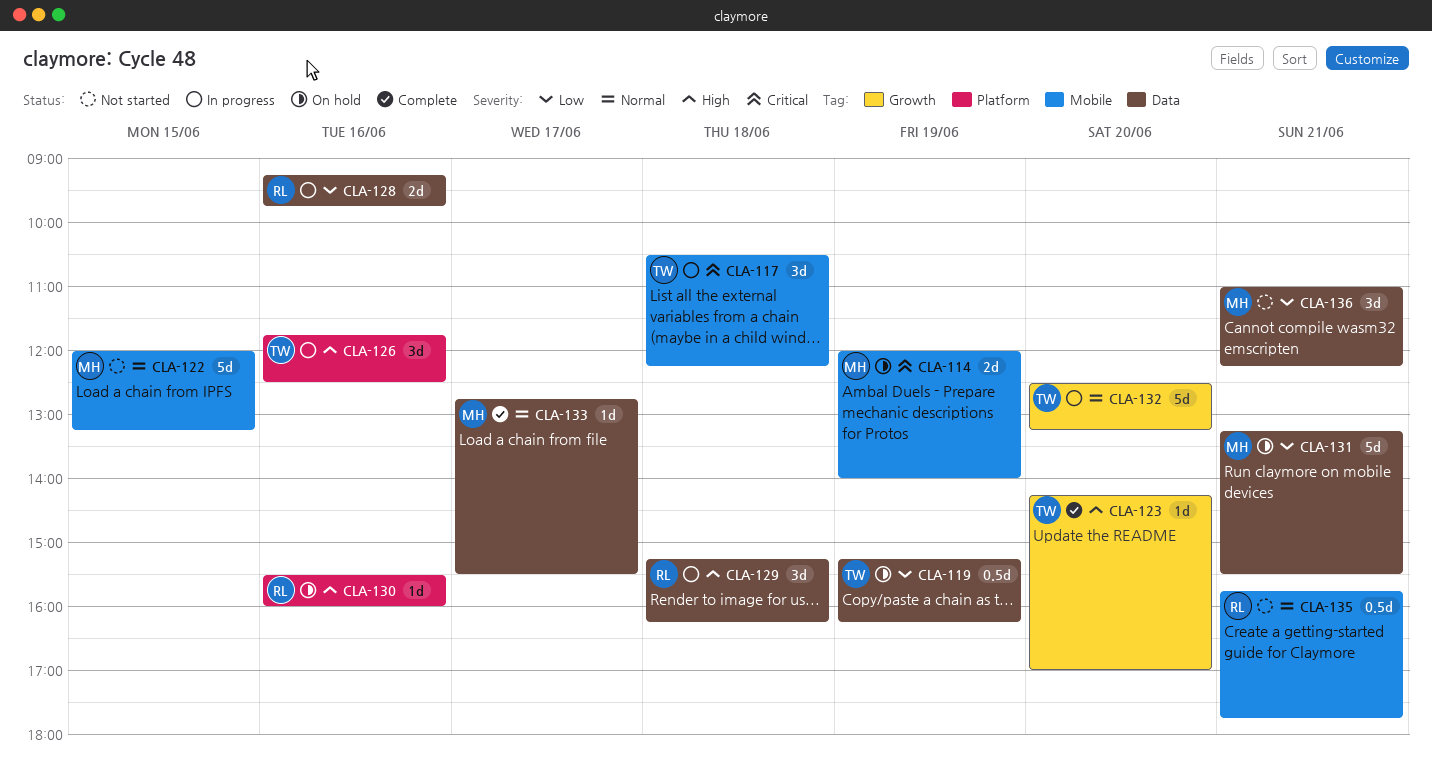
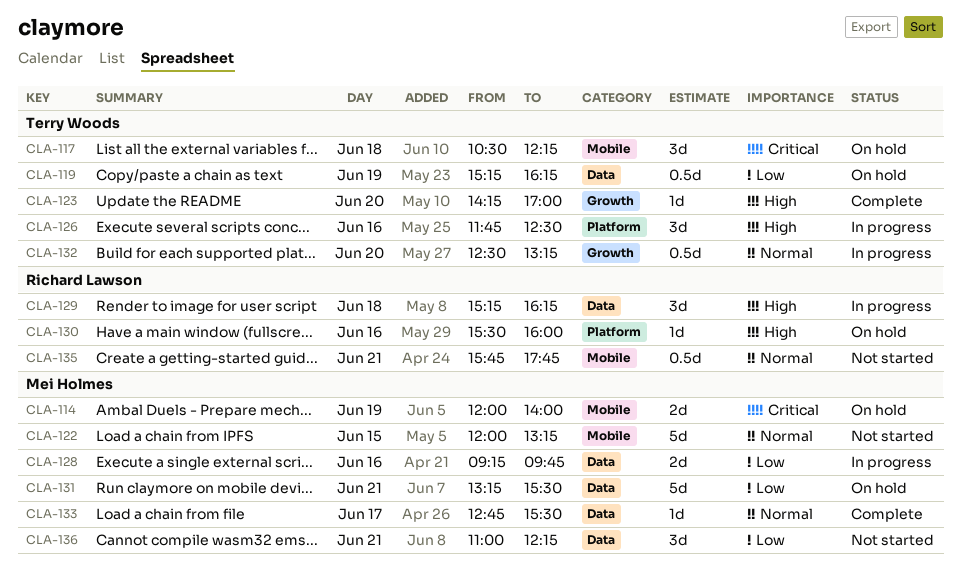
CLA-117, status: In progress -> On hold
CLA-128, owner: Richard Lawson -> Mei Holmes
CLA-132, estimate: 5d -> 0.5d

